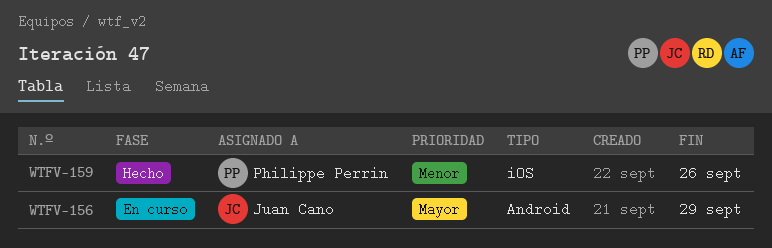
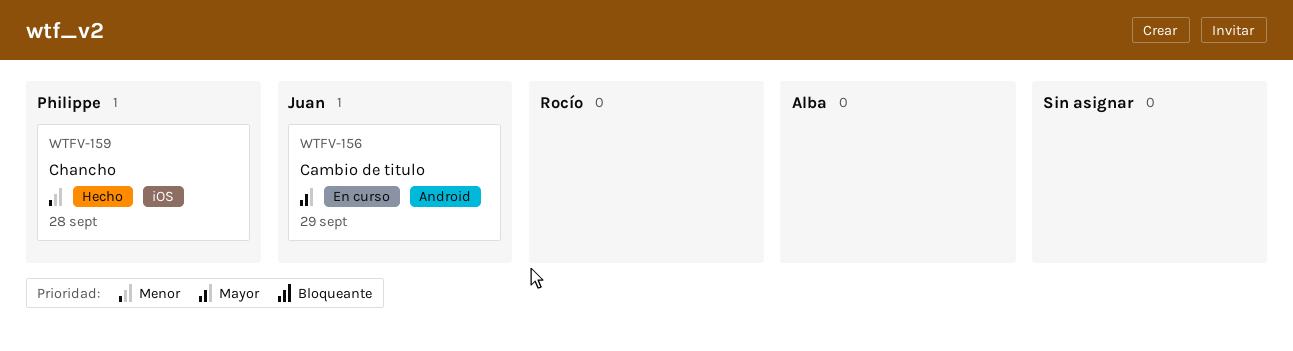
WTFV-159, due: Sep 26 -> Sep 28

